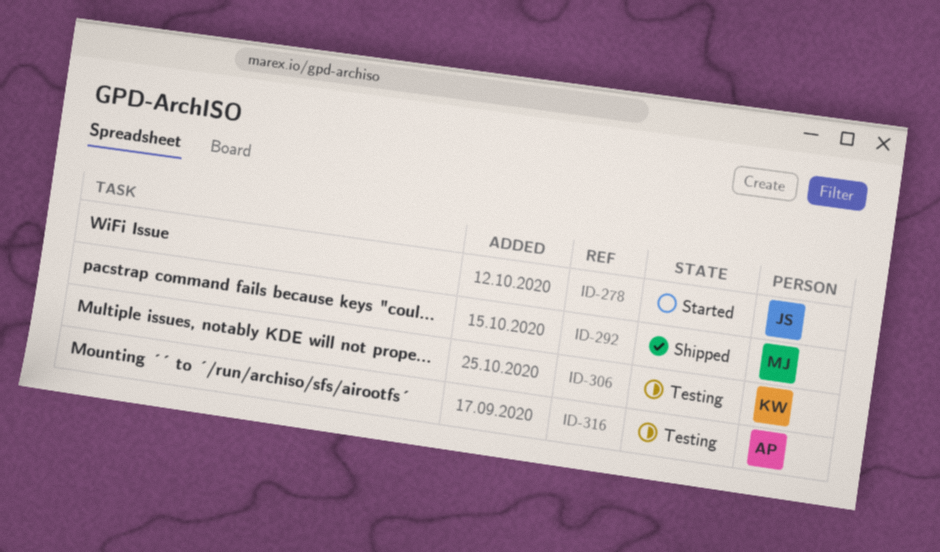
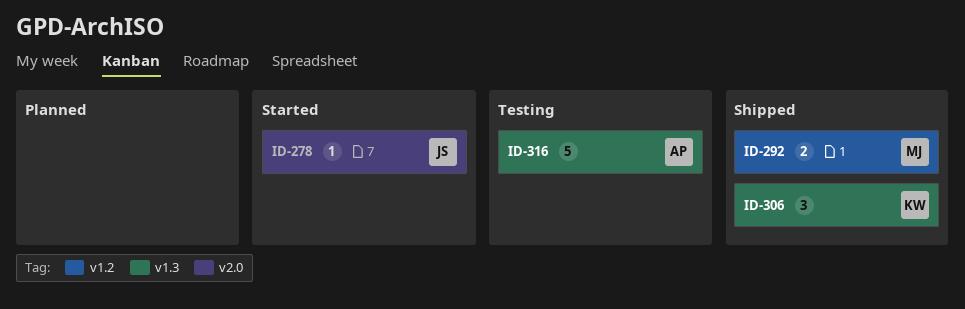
ID-306, status: Testing -> Shipped

